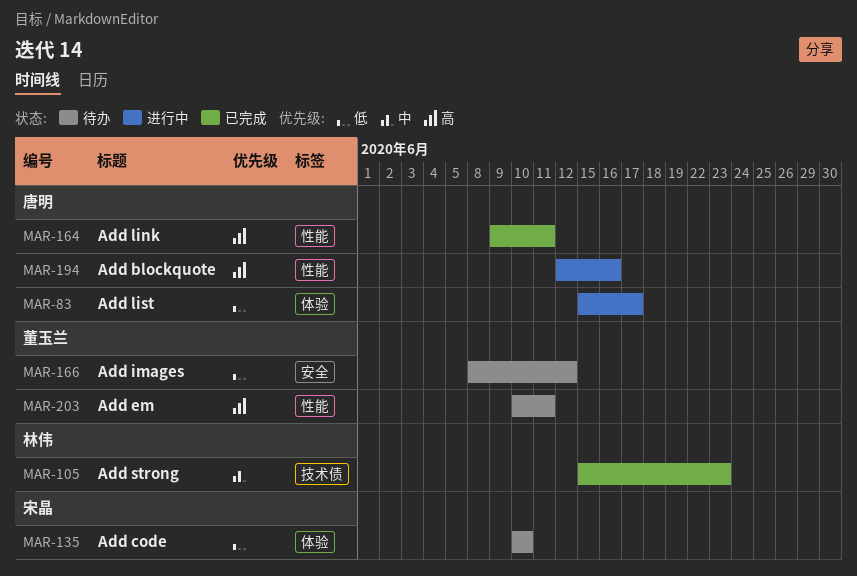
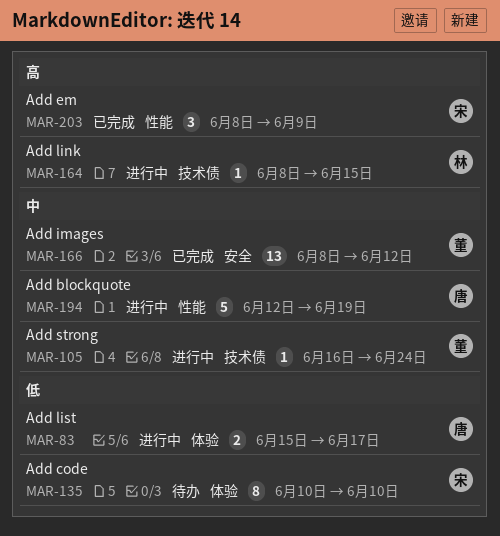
MAR-105, status: 已完成 -> 进行中
MAR-105, owner: 林伟 -> 董玉兰
MAR-105, start: Jun 15 -> Jun 16
MAR-105, due: Jun 23 -> Jun 24
MAR-164, status: 已完成 -> 进行中
MAR-164, owner: 唐明 -> 林伟
MAR-164, label: 性能 -> 技术债
MAR-164, start: Jun 9 -> Jun 8
MAR-164, due: Jun 11 -> Jun 15
MAR-166, status: 待办 -> 已完成
MAR-166, priority: 低 -> 中
MAR-194, priority: 高 -> 中
MAR-194, due: Jun 16 -> Jun 19
MAR-203, status: 待办 -> 已完成
MAR-203, owner: 董玉兰 -> 宋晶
MAR-203, start: Jun 10 -> Jun 8
MAR-203, due: Jun 11 -> Jun 9

